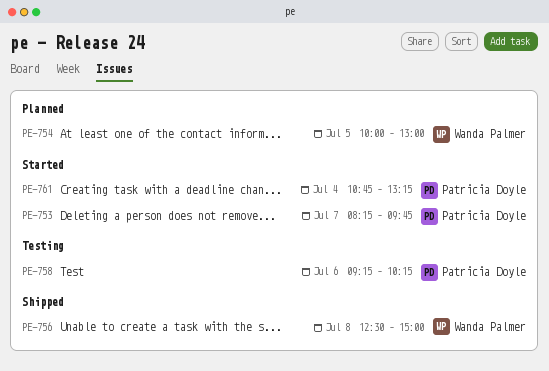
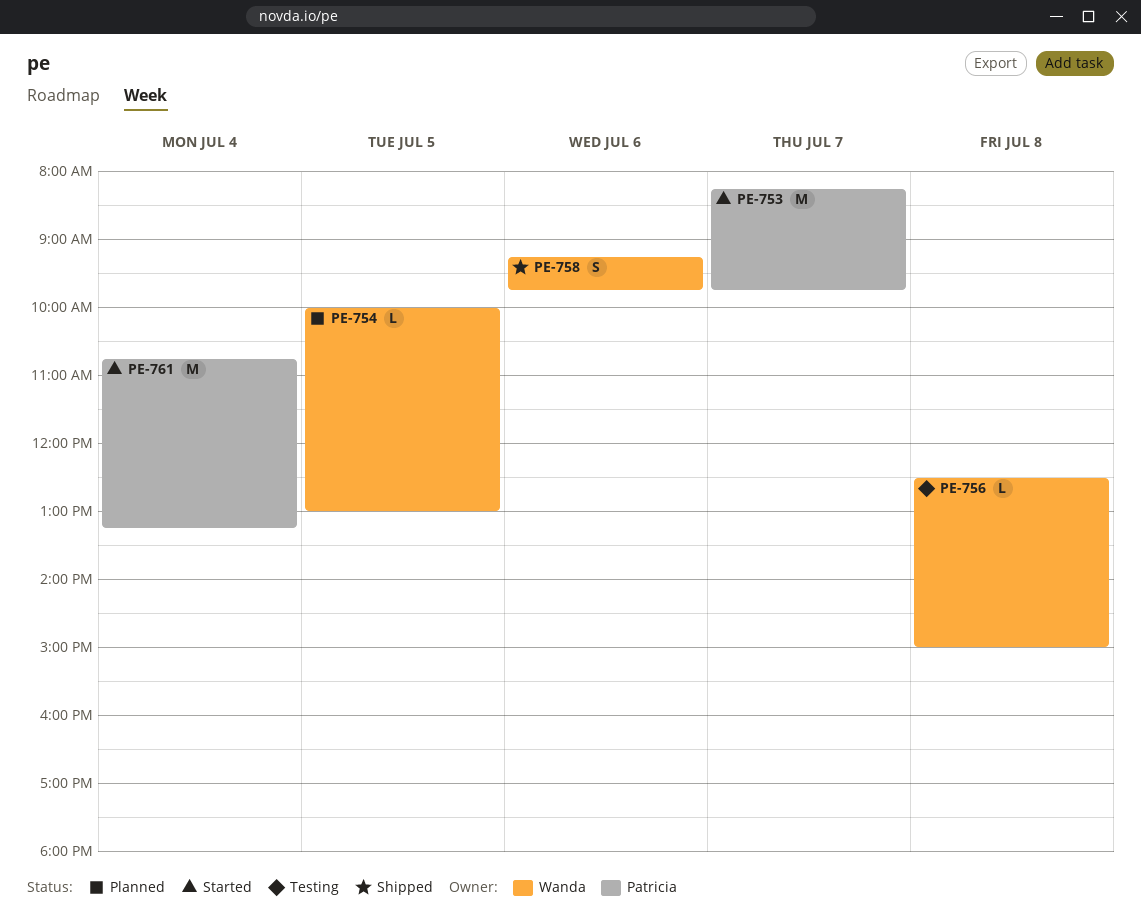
PE-756, status: Shipped -> Testing
PE-758, status: Testing -> Shipped
PE-758, owner: Patricia Doyle -> Wanda Palmer
PE-758, ends: 10:15 -> 09:45

